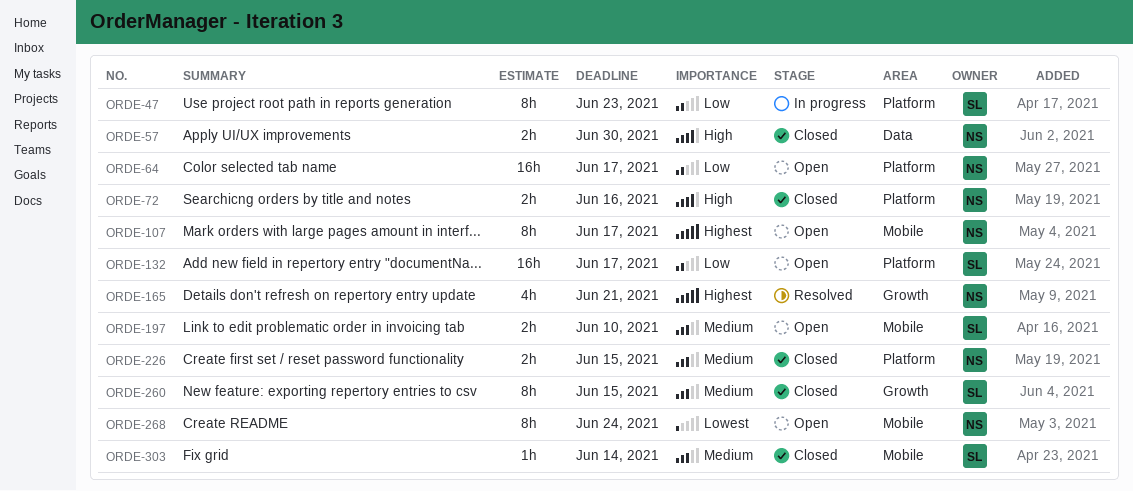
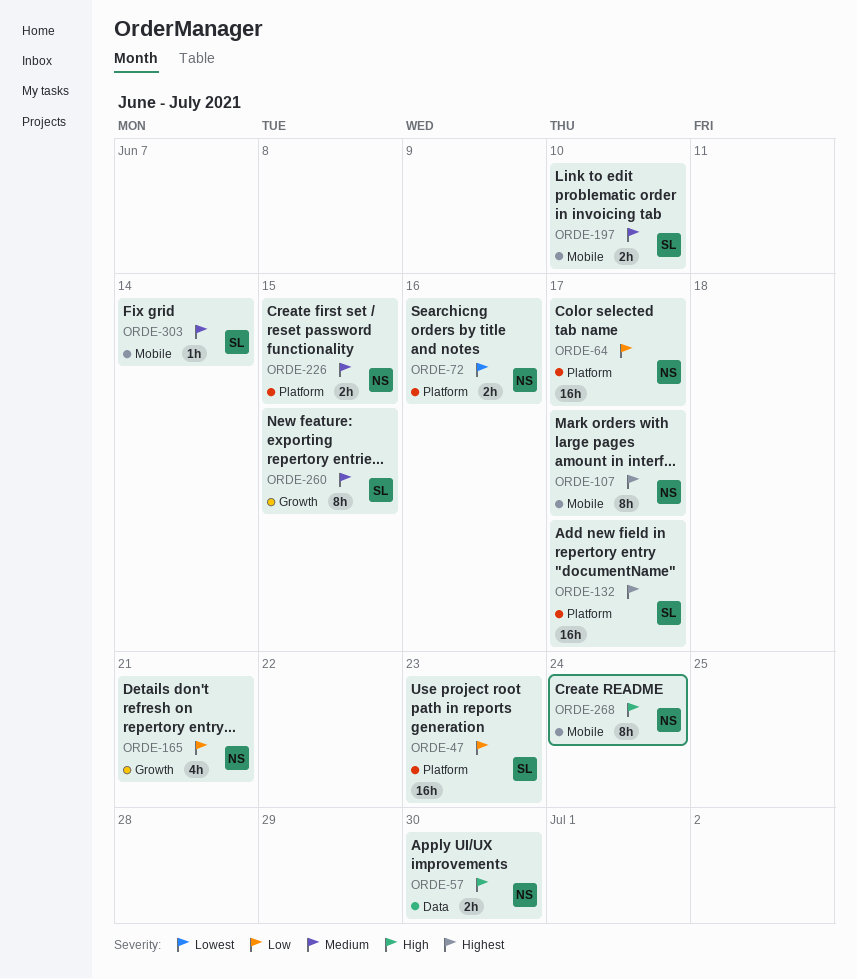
ORDE-47, estimate: 8h -> 16h
ORDE-72, priority: High -> Lowest
ORDE-132, priority: Low -> Highest
ORDE-165, priority: Highest -> Low
ORDE-268, priority: Lowest -> High

